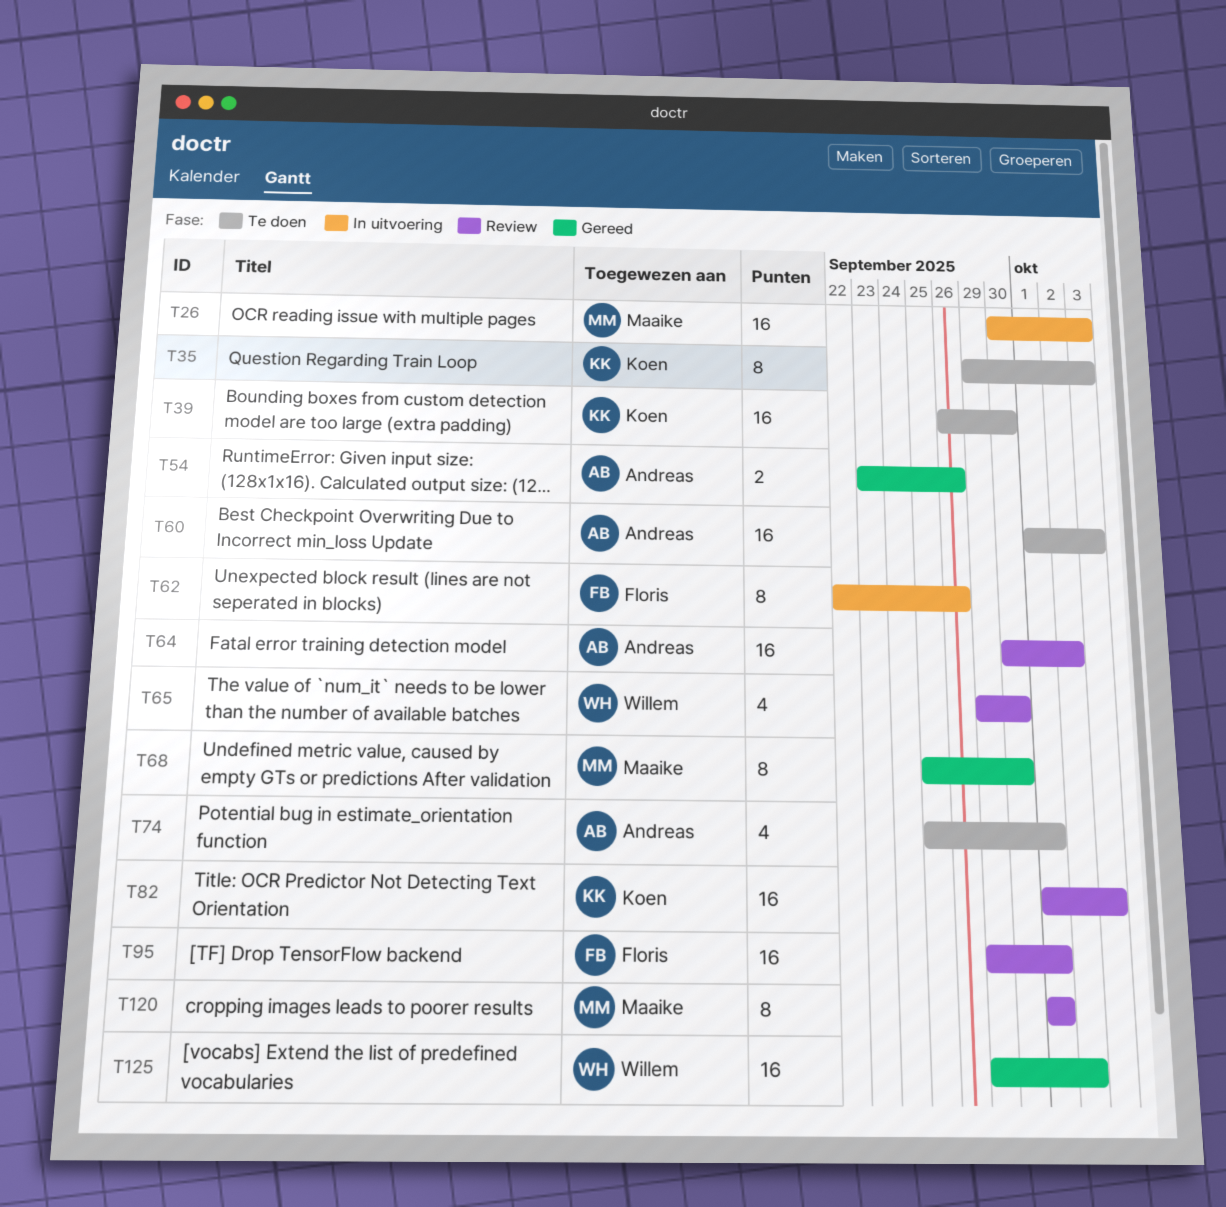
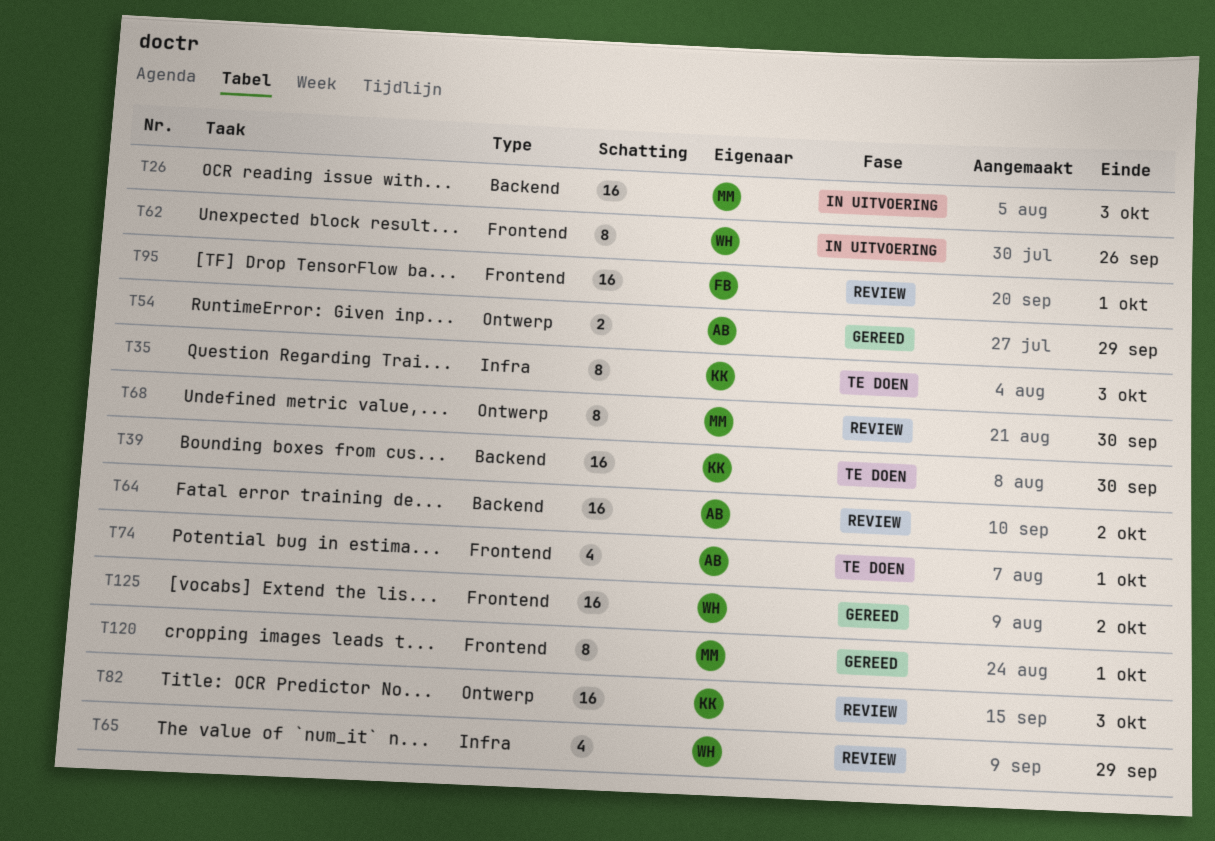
T54, due: Sep 26 -> Sep 29
T60: present -> none
T62, owner: Floris -> Willem
T65, due: Sep 30 -> Sep 29
T68, status: Gereed -> Review
T120, status: Review -> Gereed

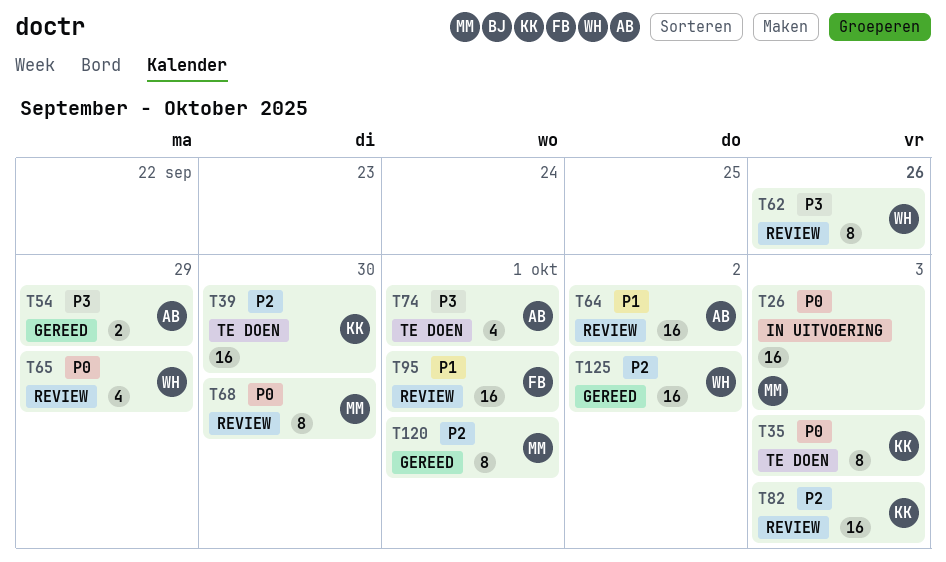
T62, status: In uitvoering -> Review

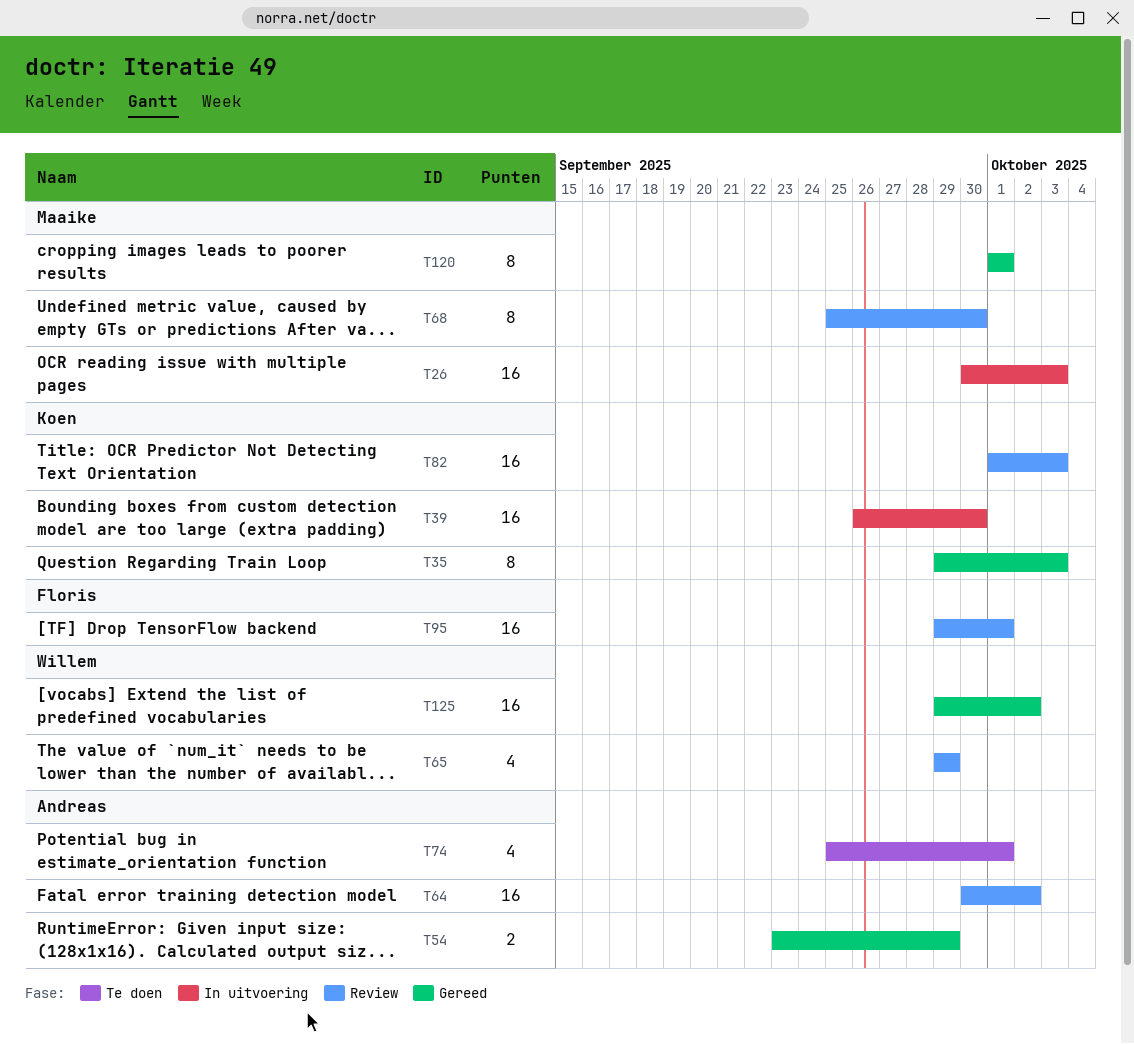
T35, status: Te doen -> Gereed
T39, status: Te doen -> In uitvoering
T62: present -> none

